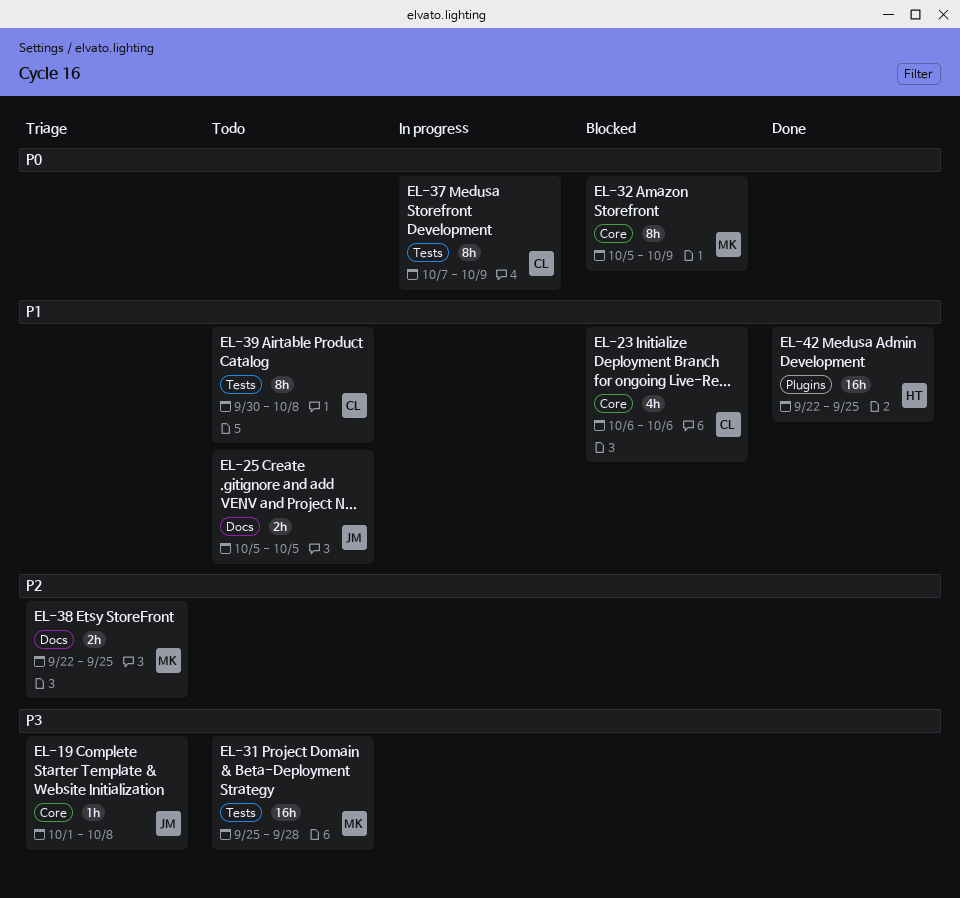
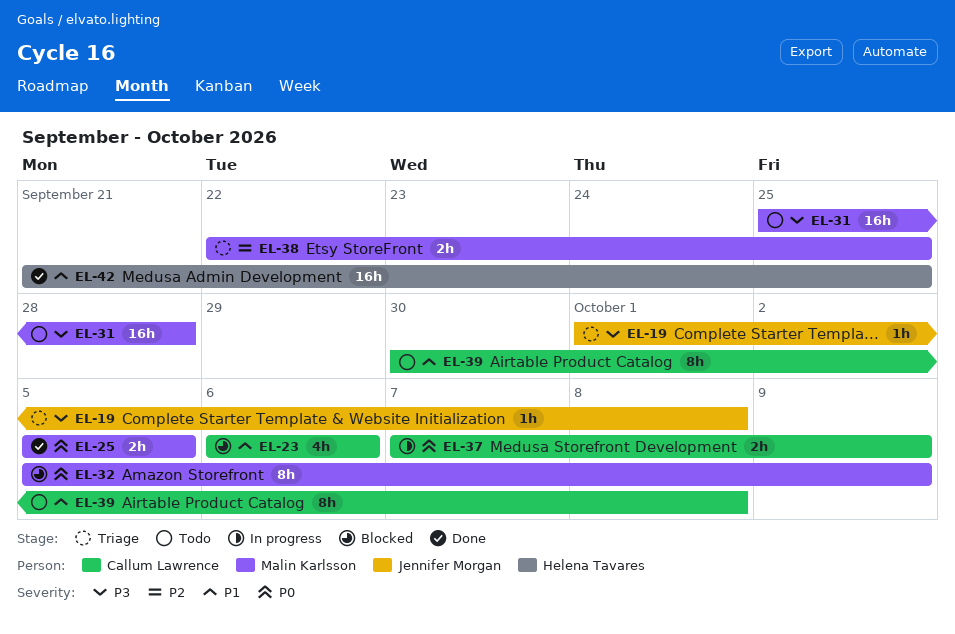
EL-25, status: Todo -> Done
EL-25, owner: Jennifer Morgan -> Malin Karlsson
EL-25, priority: P1 -> P0
EL-37, estimate: 8h -> 2h
EL-42, start: Sep 22 -> Sep 21

